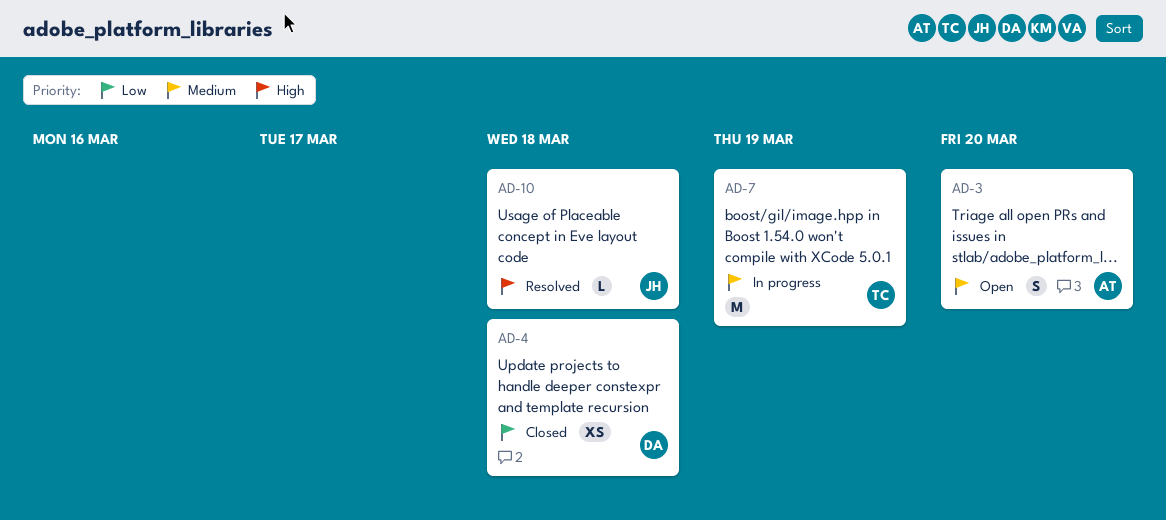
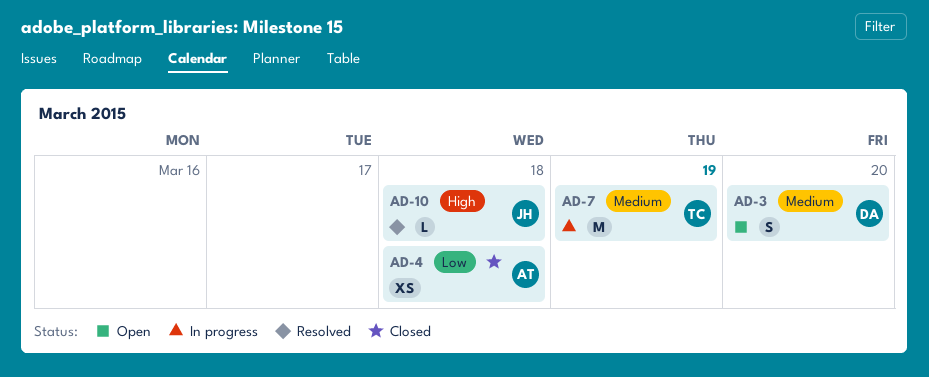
AD-3, owner: AT -> DA
AD-4, owner: DA -> AT

